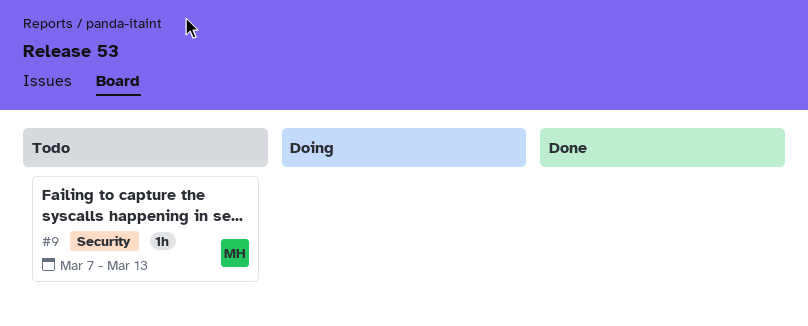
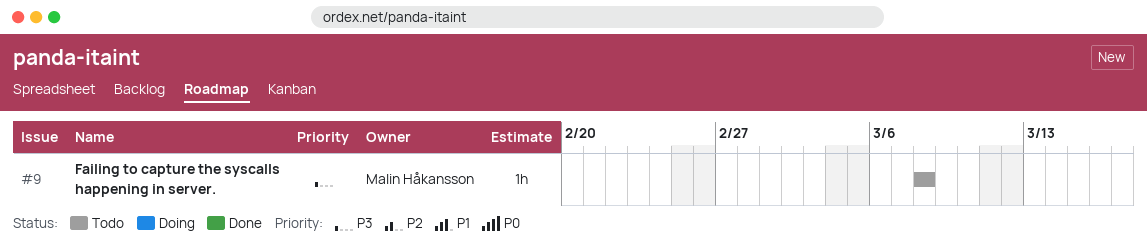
#9, start: Mar 7 -> Mar 8
#9, due: Mar 13 -> Mar 8

